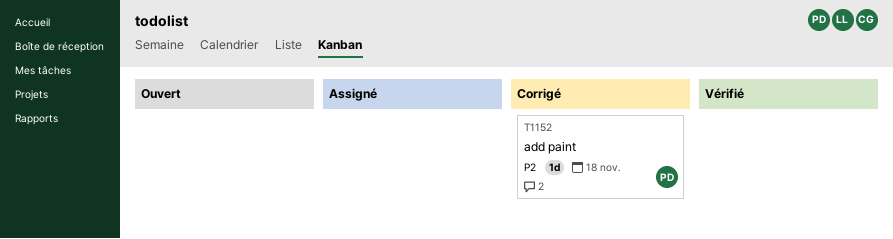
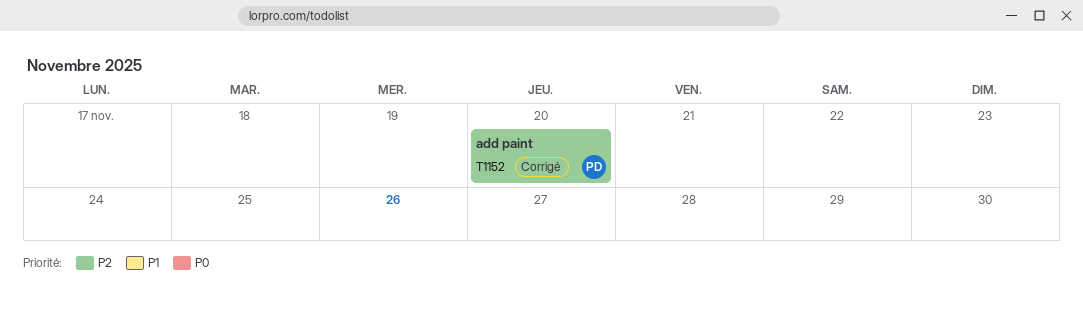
T1152, due: Nov 18 -> Nov 20

